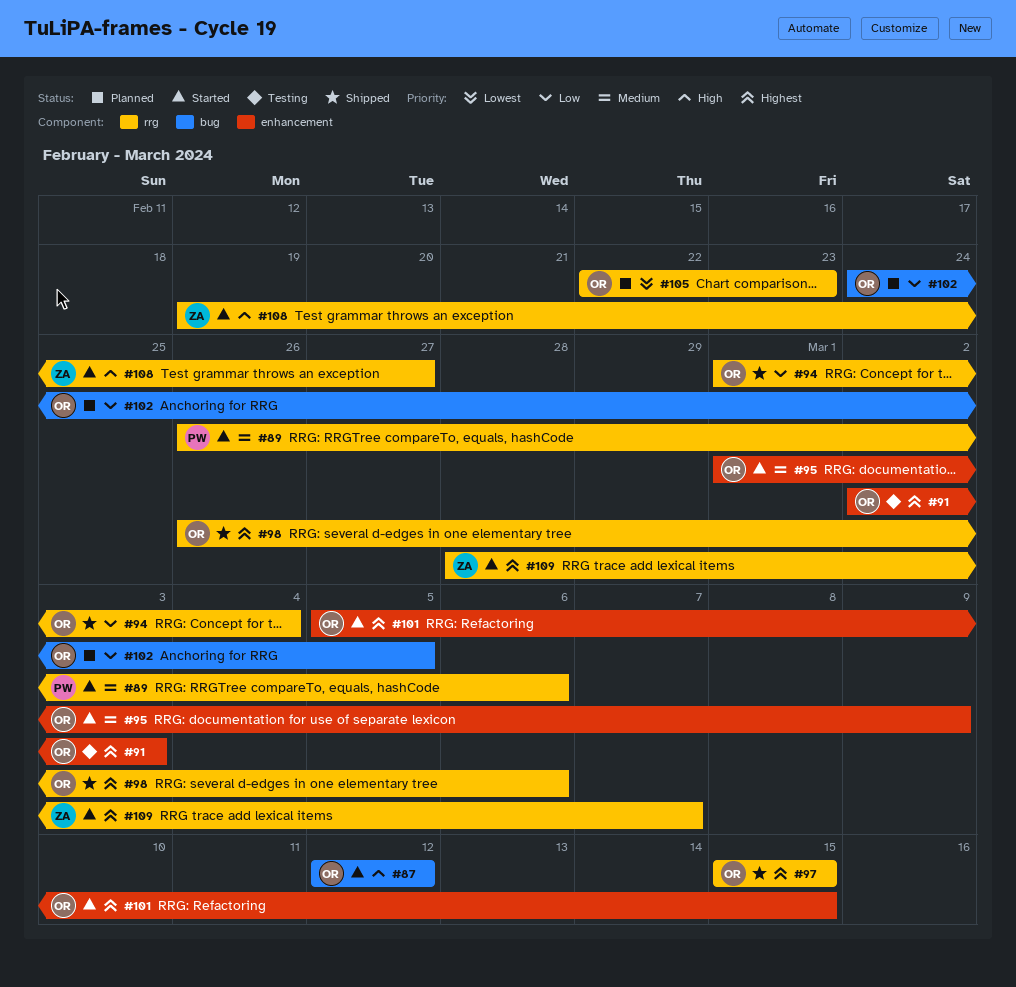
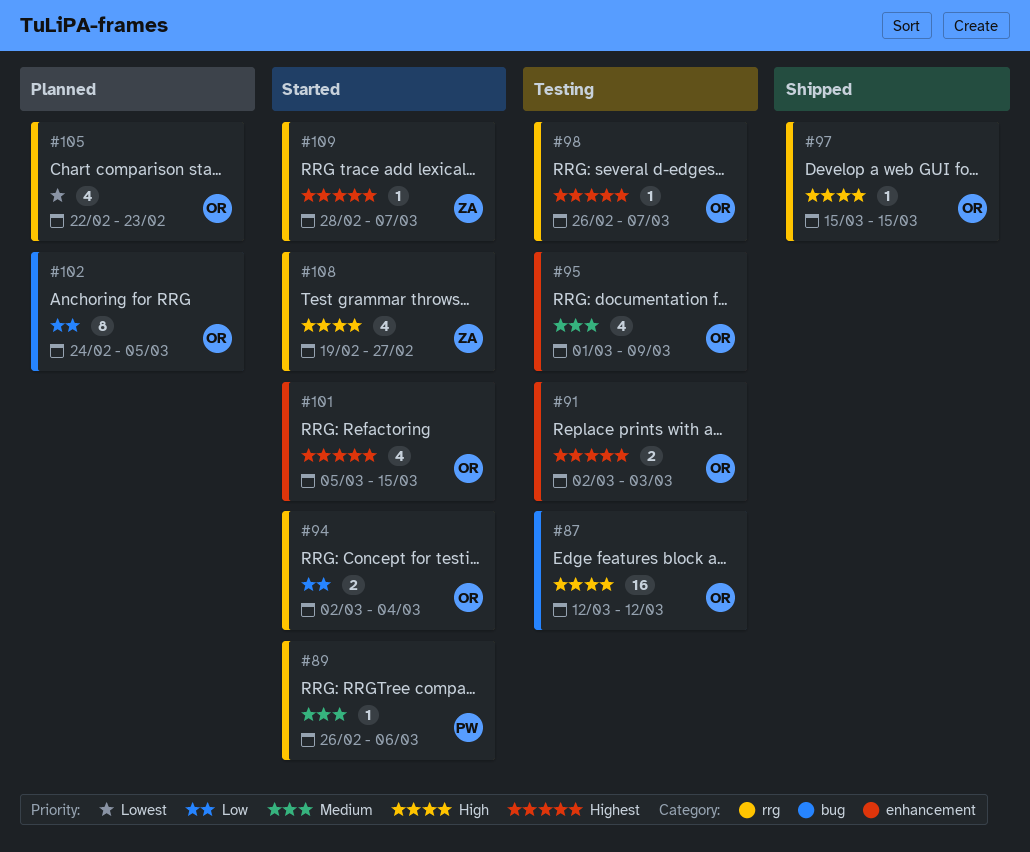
#87, status: Started -> Testing
#94, status: Shipped -> Started
#94, start: Mar 1 -> Mar 2
#95, status: Started -> Testing
#97, priority: Highest -> High
#98, status: Shipped -> Testing
#98, due: Mar 6 -> Mar 7

